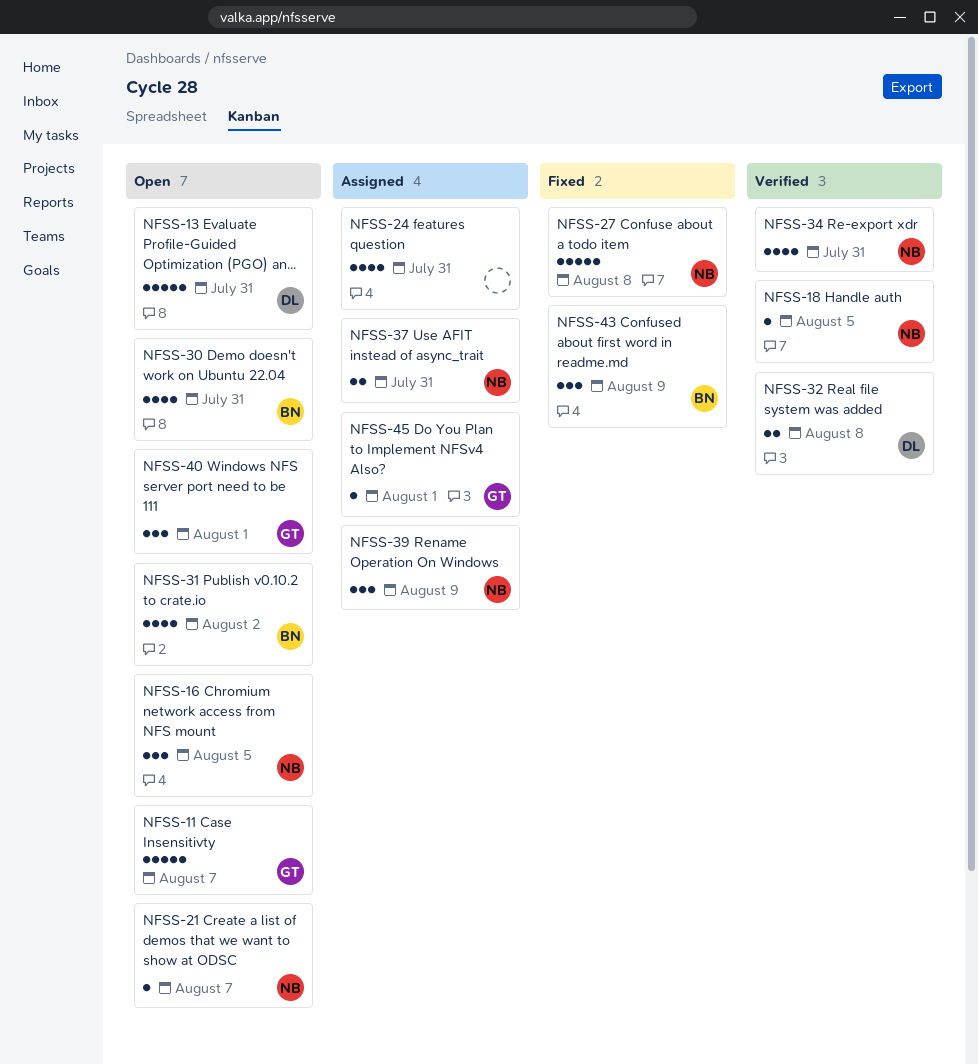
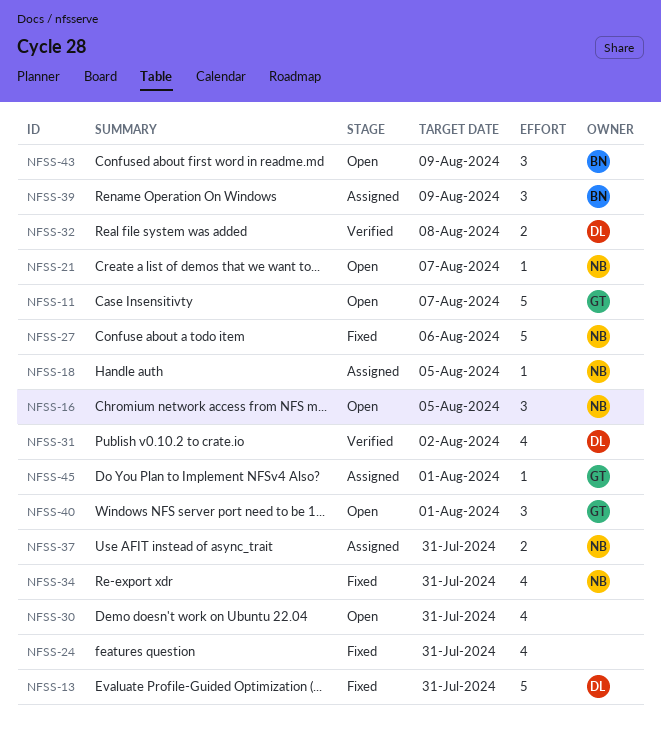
NFSS-13, status: Open -> Fixed
NFSS-18, status: Verified -> Assigned
NFSS-24, status: Assigned -> Fixed
NFSS-27, due: Aug 8 -> Aug 6
NFSS-30, owner: BN -> none
NFSS-31, status: Open -> Verified
NFSS-31, owner: BN -> DL
NFSS-34, status: Verified -> Fixed
NFSS-39, owner: NB -> BN
NFSS-43, status: Fixed -> Open

